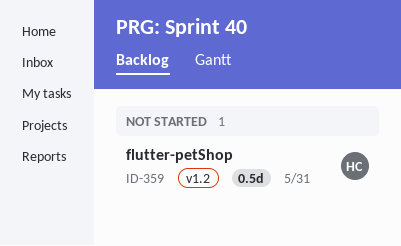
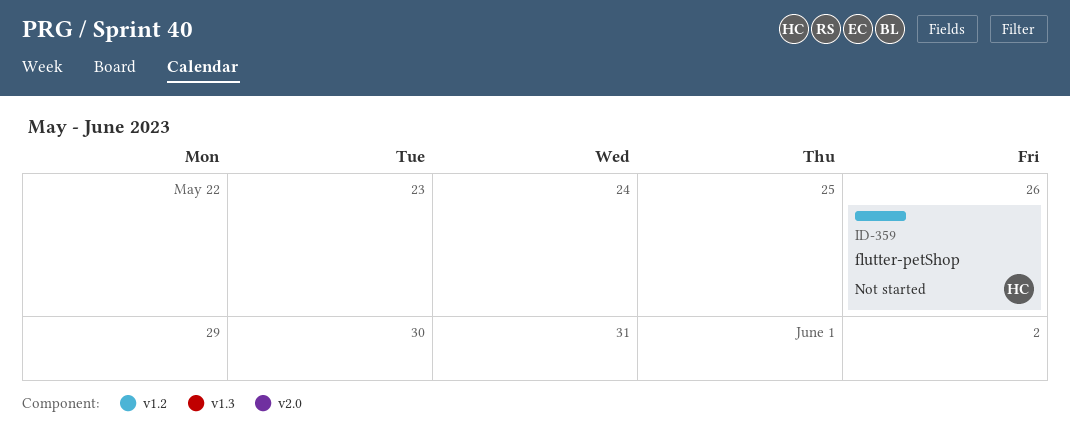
ID-359, due: May 31 -> May 26

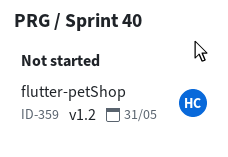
ID-359, due: May 26 -> May 31

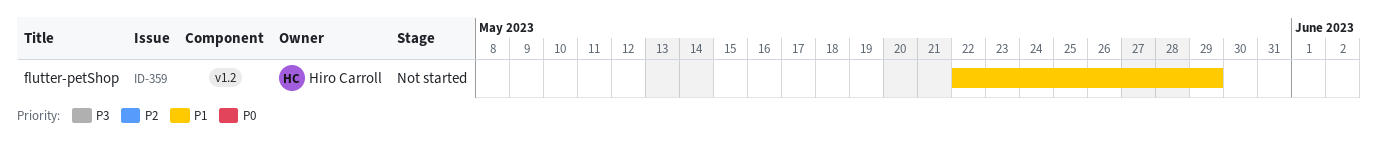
ID-359, due: May 31 -> May 29

